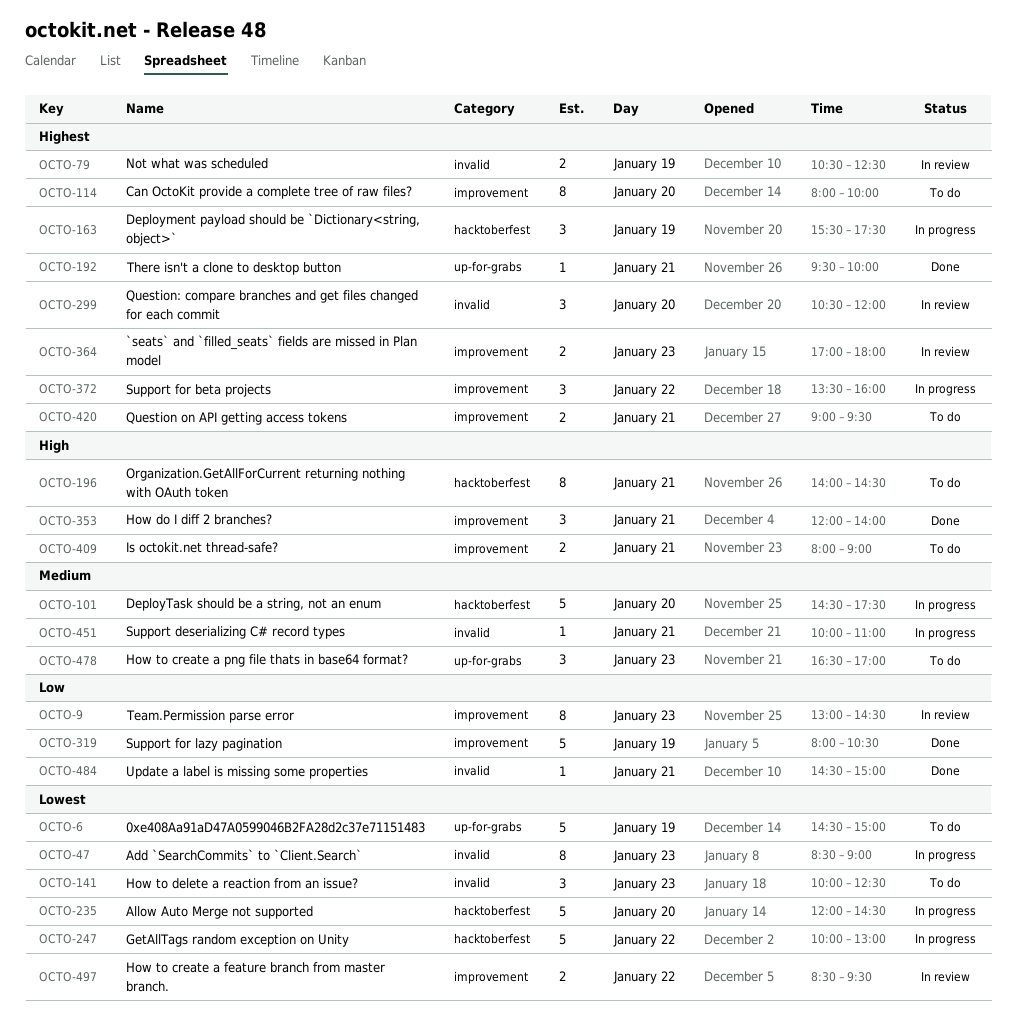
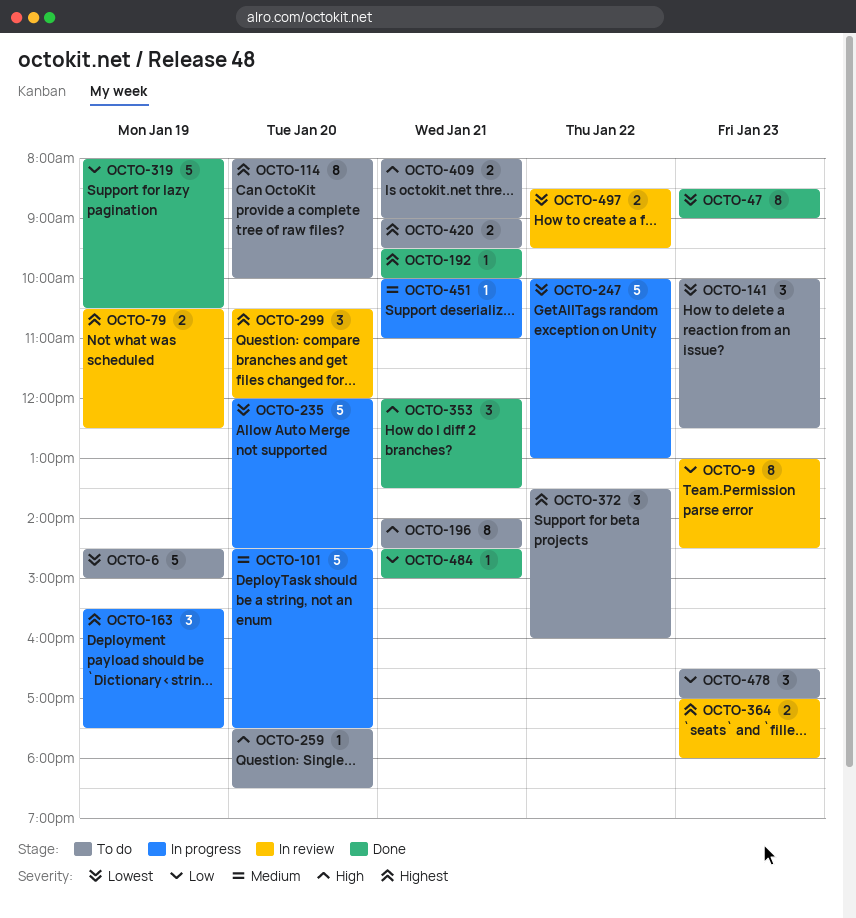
OCTO-47, status: In progress -> Done
OCTO-259: none -> present
OCTO-353, ends: 14:00 -> 13:30
OCTO-372, status: In progress -> To do
OCTO-478, priority: Medium -> Low

